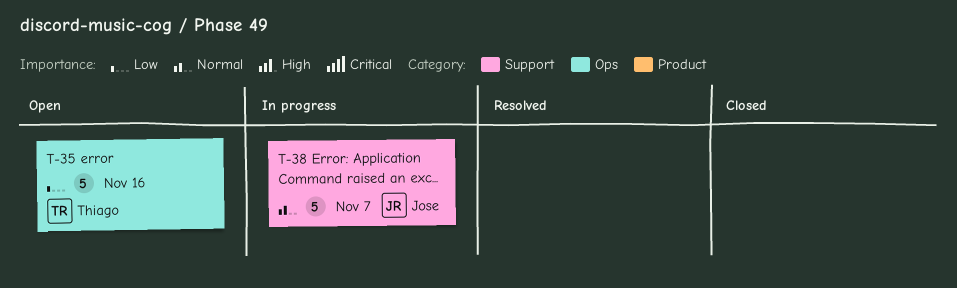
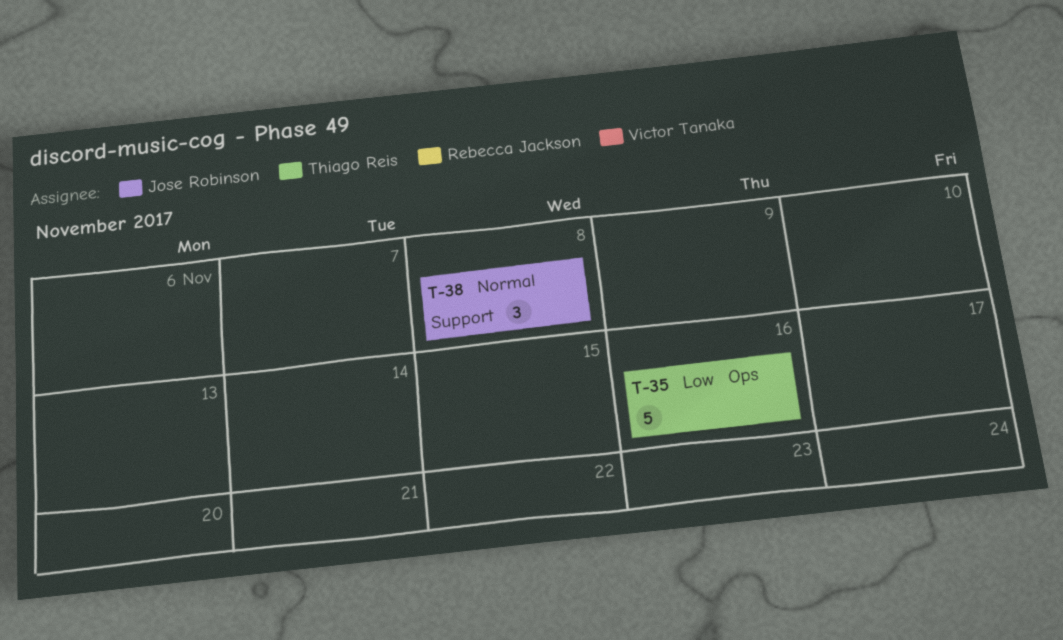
T-38, estimate: 5 -> 3
T-38, due: Nov 7 -> Nov 8

